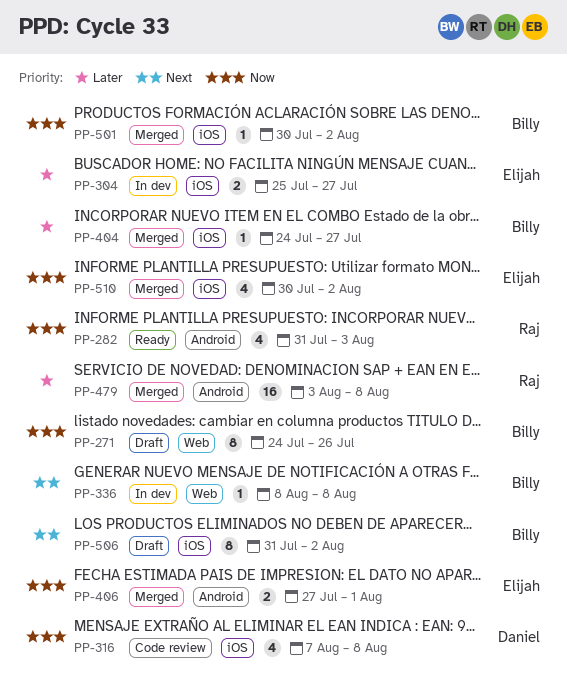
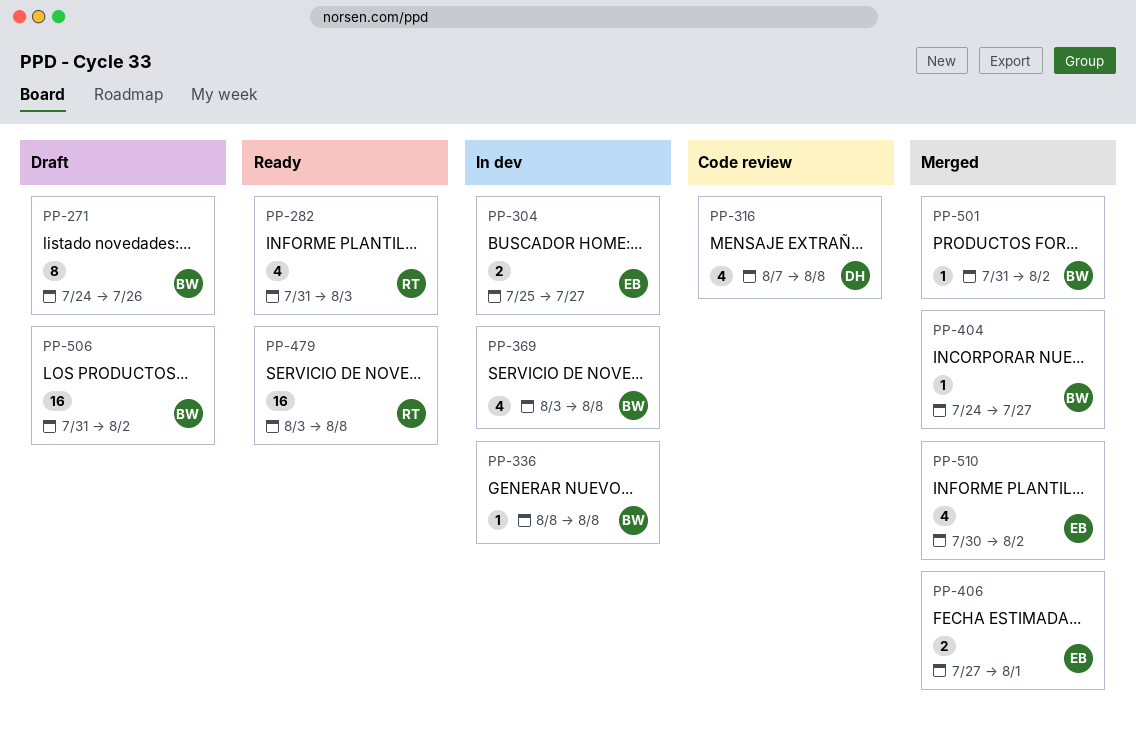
PP-369: none -> present
PP-479, status: Merged -> Ready
PP-501, start: Jul 30 -> Jul 31
PP-506, estimate: 8 -> 16

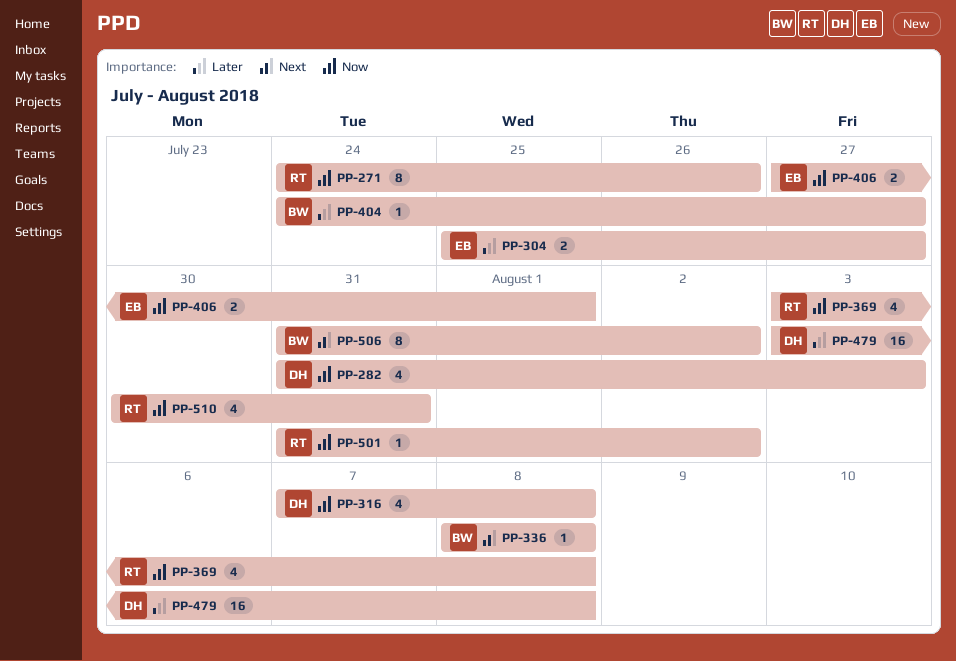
PP-271, owner: BW -> RT
PP-282, owner: RT -> DH
PP-369, owner: BW -> RT
PP-479, owner: RT -> DH
PP-501, owner: BW -> RT
PP-506, estimate: 16 -> 8
PP-510, owner: EB -> RT
PP-510, due: Aug 2 -> Jul 31

